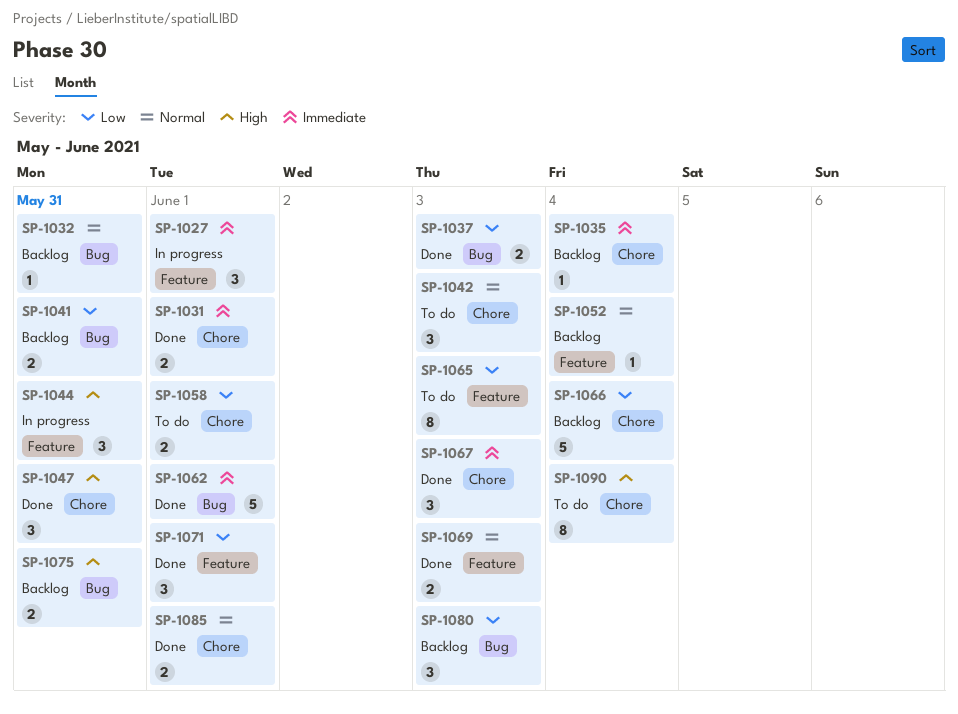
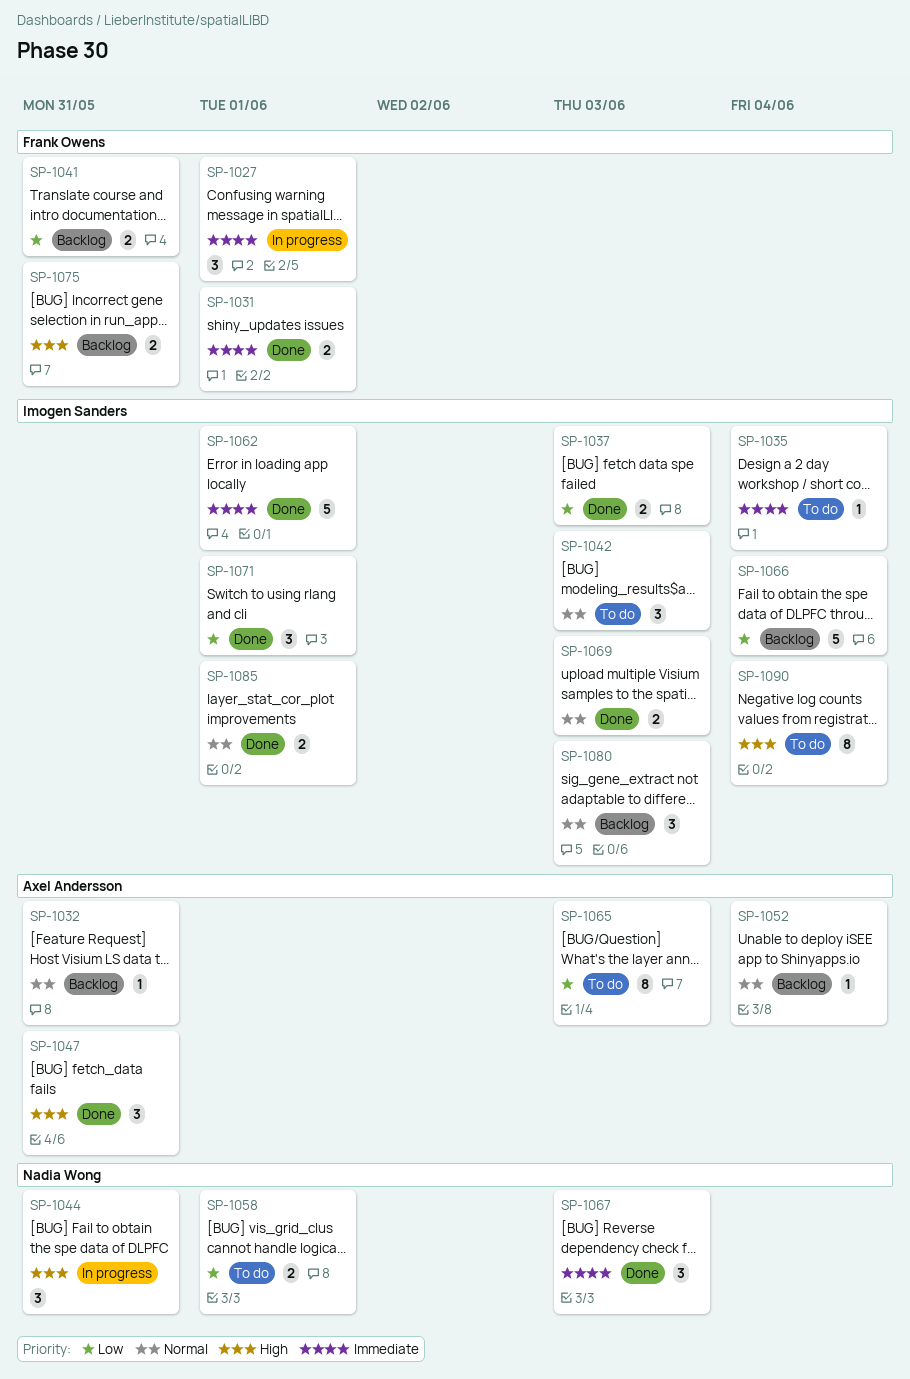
SP-1035, status: Backlog -> To do
SP-1080, priority: Low -> Normal

